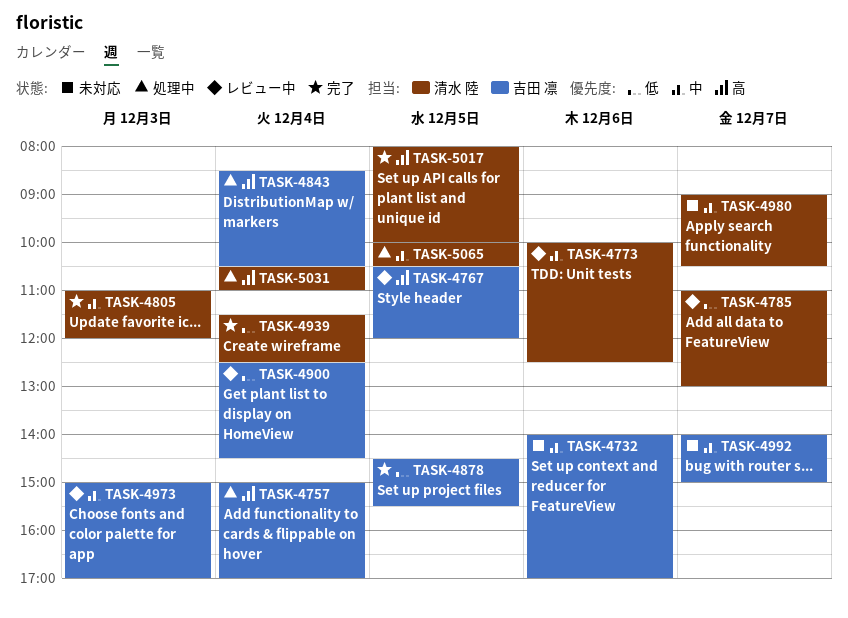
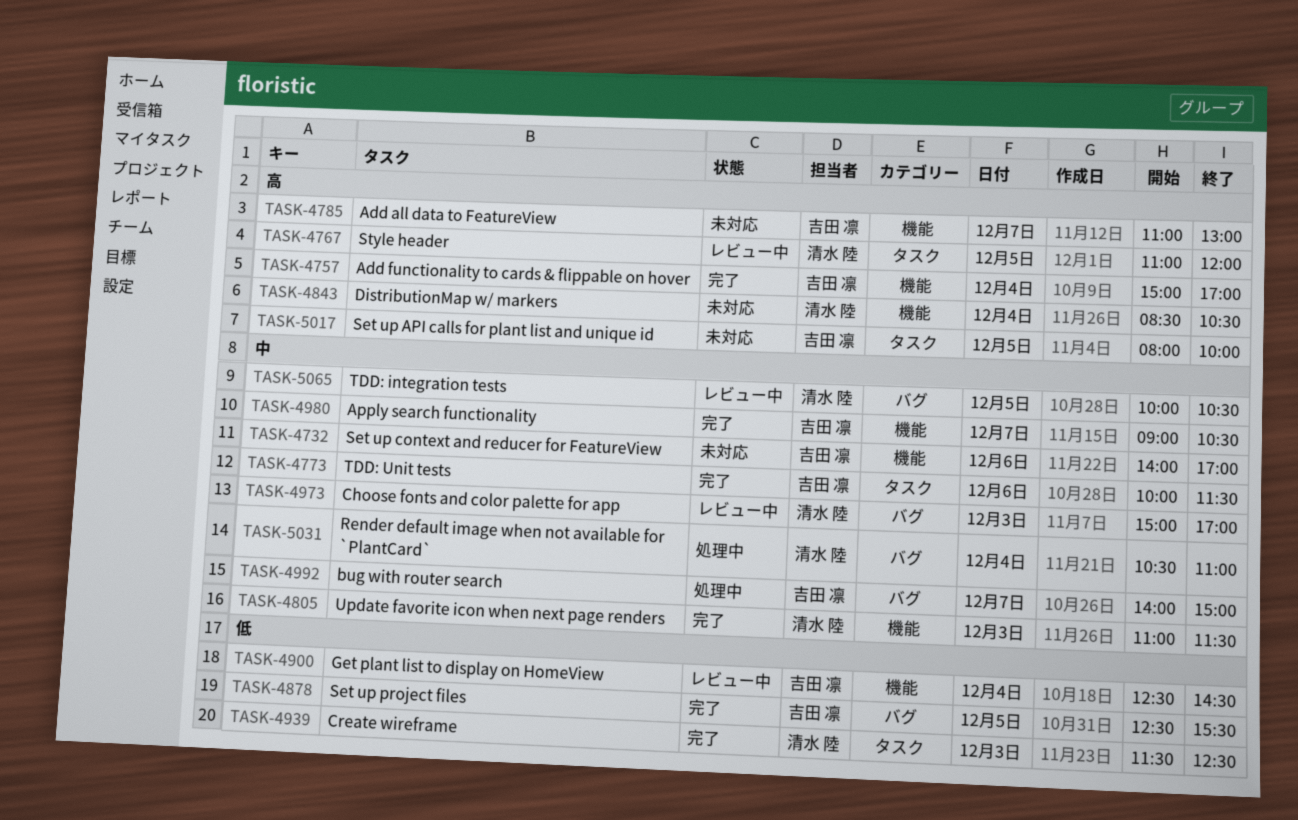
TASK-4757, status: 処理中 -> 完了
TASK-4767, owner: 吉田 凛 -> 清水 陸
TASK-4767, begins: 10:30 -> 11:00
TASK-4773, status: レビュー中 -> 完了
TASK-4773, owner: 清水 陸 -> 吉田 凛
TASK-4773, ends: 12:30 -> 11:30
TASK-4785, status: レビュー中 -> 未対応
TASK-4785, owner: 清水 陸 -> 吉田 凛
TASK-4785, priority: 低 -> 高
TASK-4805, ends: 12:00 -> 11:30
TASK-4843, status: 処理中 -> 未対応
TASK-4843, owner: 吉田 凛 -> 清水 陸
TASK-4878, begins: 14:30 -> 12:30
TASK-4939, day: Dec 4 -> Dec 3
TASK-4973, owner: 吉田 凛 -> 清水 陸
TASK-4980, status: 未対応 -> 完了
TASK-4980, owner: 清水 陸 -> 吉田 凛
TASK-4992, status: 未対応 -> 処理中
TASK-5017, status: 完了 -> 未対応
TASK-5017, owner: 清水 陸 -> 吉田 凛
TASK-5031, priority: 高 -> 中
TASK-5065, status: 処理中 -> レビュー中

